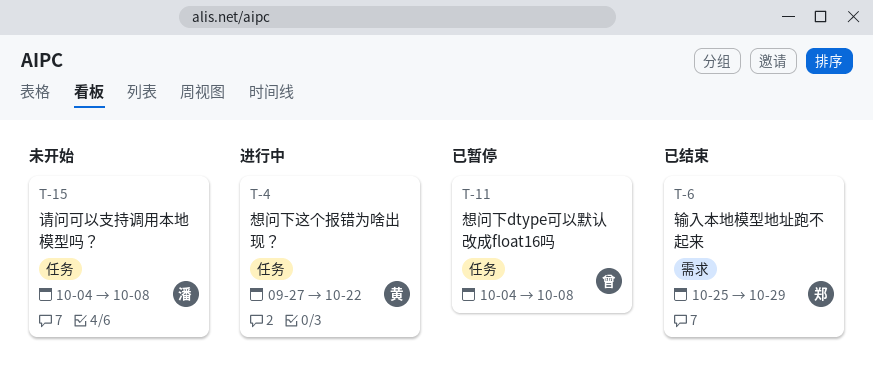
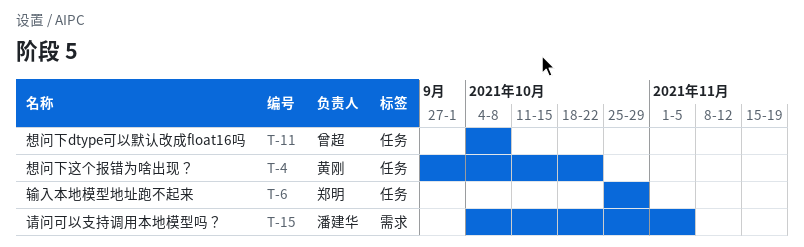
T-6, label: 需求 -> 任务
T-15, label: 任务 -> 需求
T-15, due: Oct 8 -> Nov 5

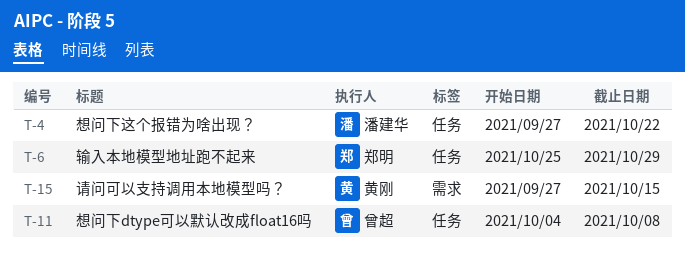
T-4, owner: 黄刚 -> 潘建华
T-15, owner: 潘建华 -> 黄刚
T-15, start: Oct 4 -> Sep 27
T-15, due: Nov 5 -> Oct 15

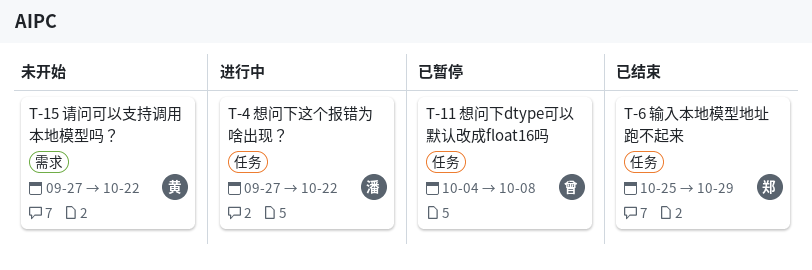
T-15, due: Oct 15 -> Oct 22

